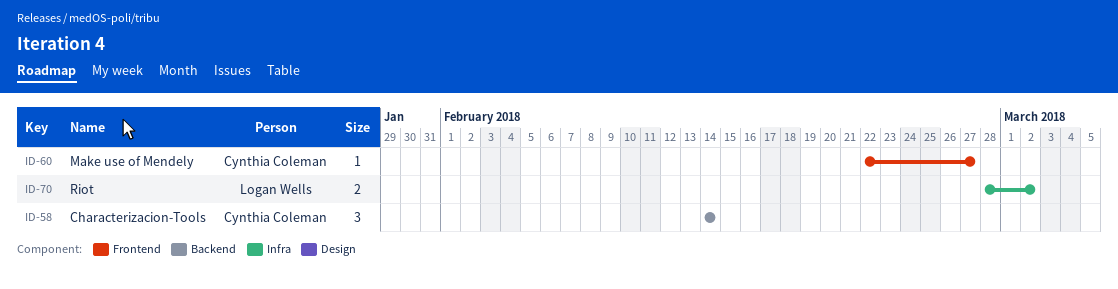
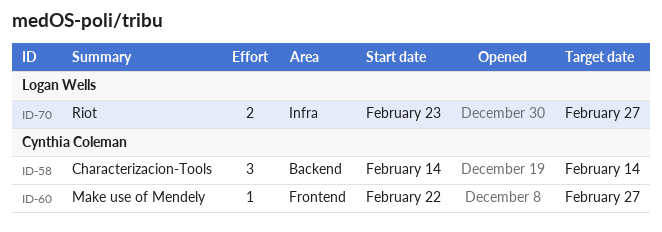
ID-70, start: Feb 28 -> Feb 23
ID-70, due: Mar 2 -> Feb 27

